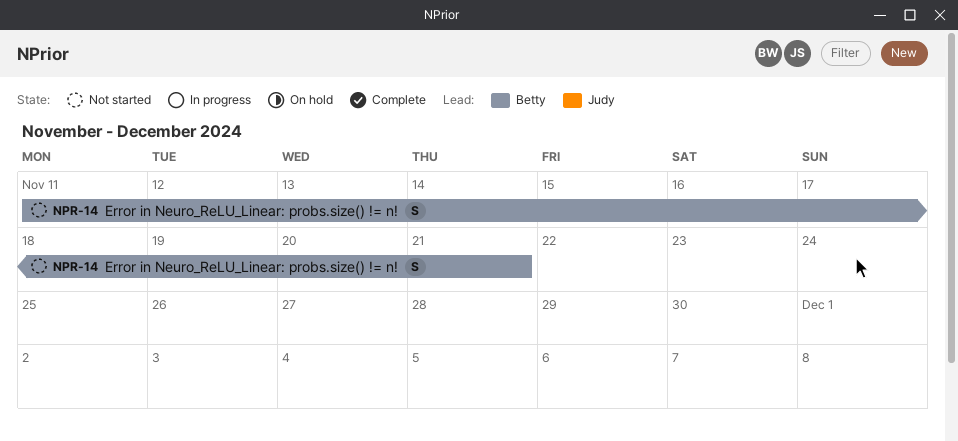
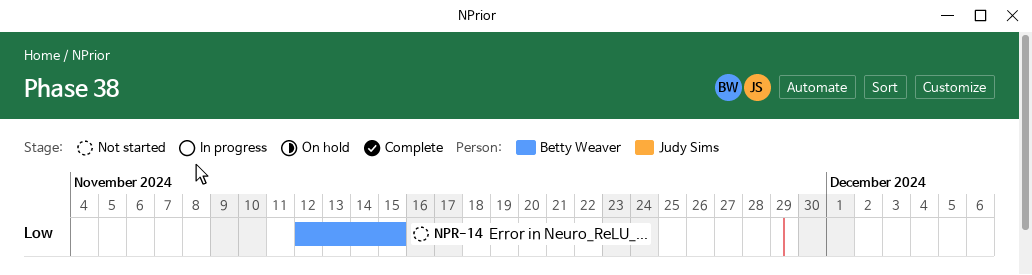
NPR-14, start: Nov 11 -> Nov 12
NPR-14, due: Nov 21 -> Nov 15

